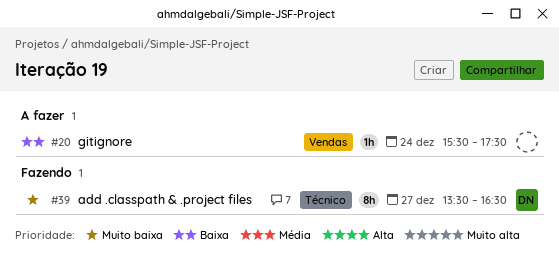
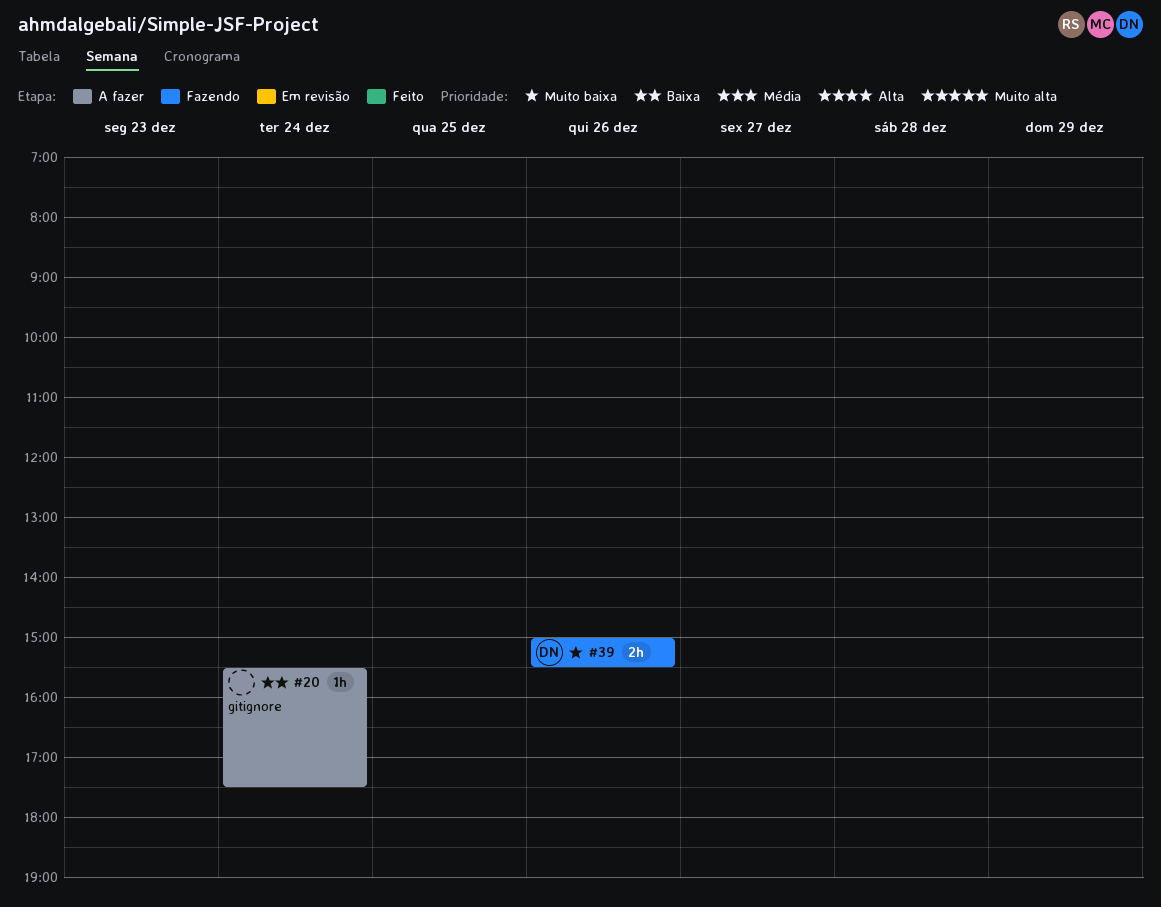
#39, estimate: 8h -> 2h
#39, day: Dec 27 -> Dec 26
#39, begins: 13:30 -> 15:00
#39, ends: 16:30 -> 15:30

